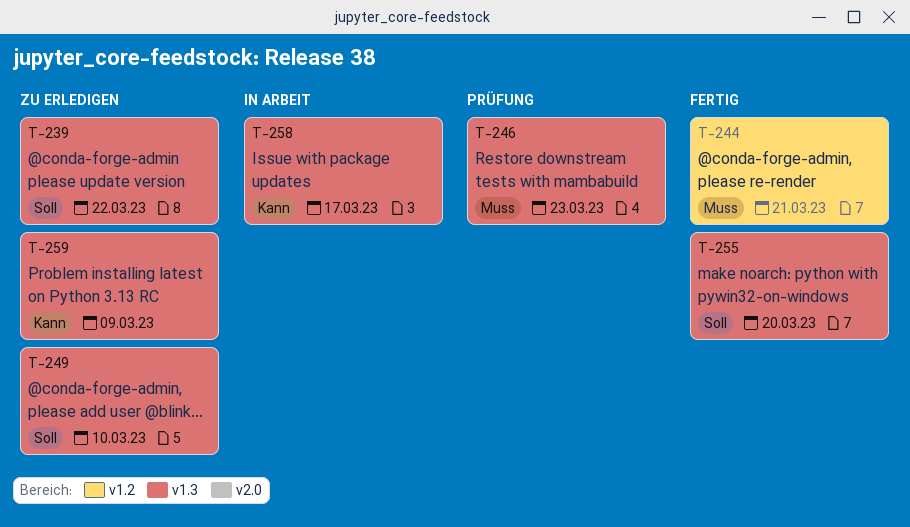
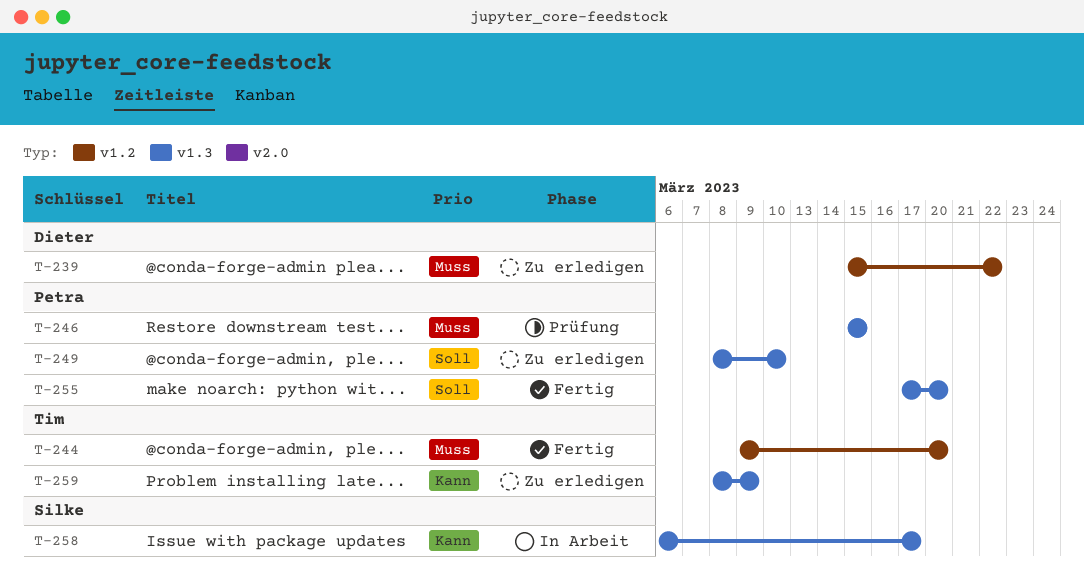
T-239, priority: Soll -> Muss
T-239, label: v1.3 -> v1.2
T-244, due: Mar 21 -> Mar 20
T-246, due: Mar 23 -> Mar 15

